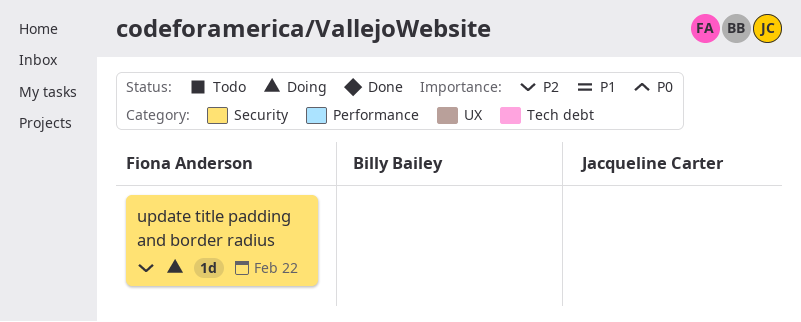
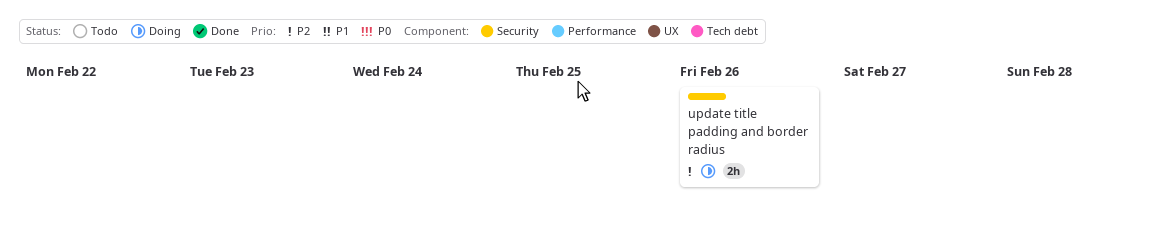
update title padding and border radius, estimate: 1d -> 2h
update title padding and border radius, due: Feb 22 -> Feb 26

